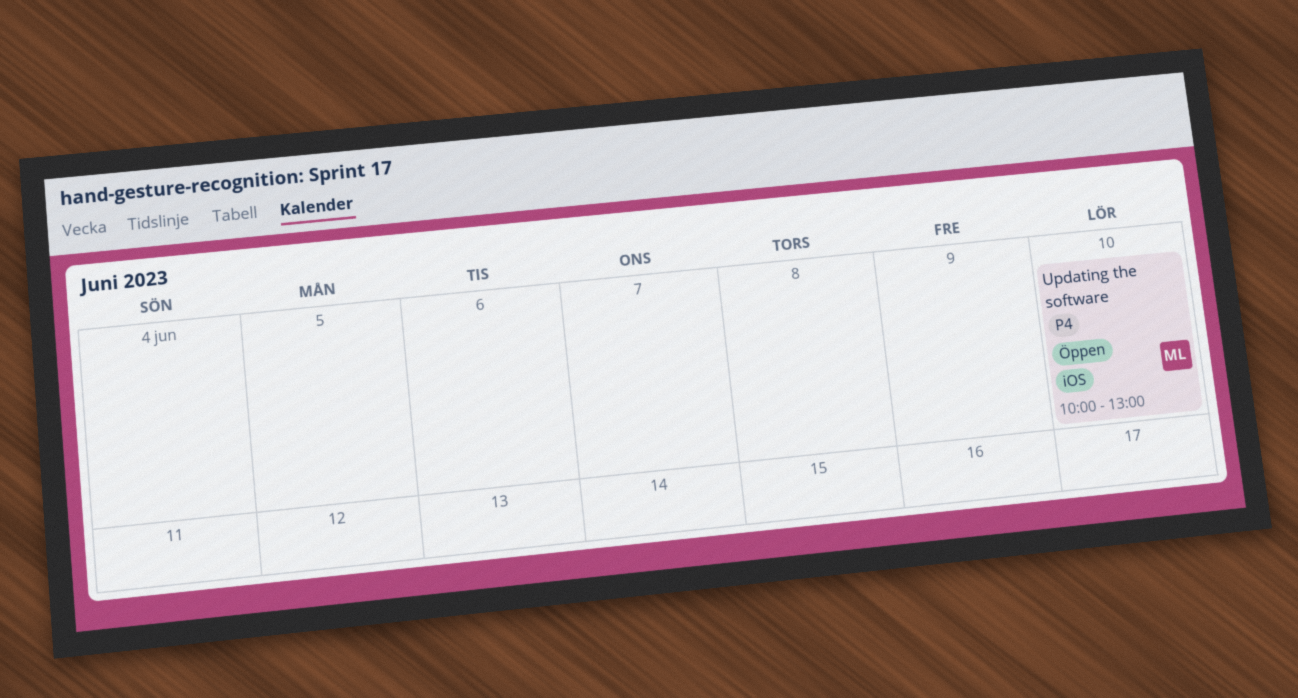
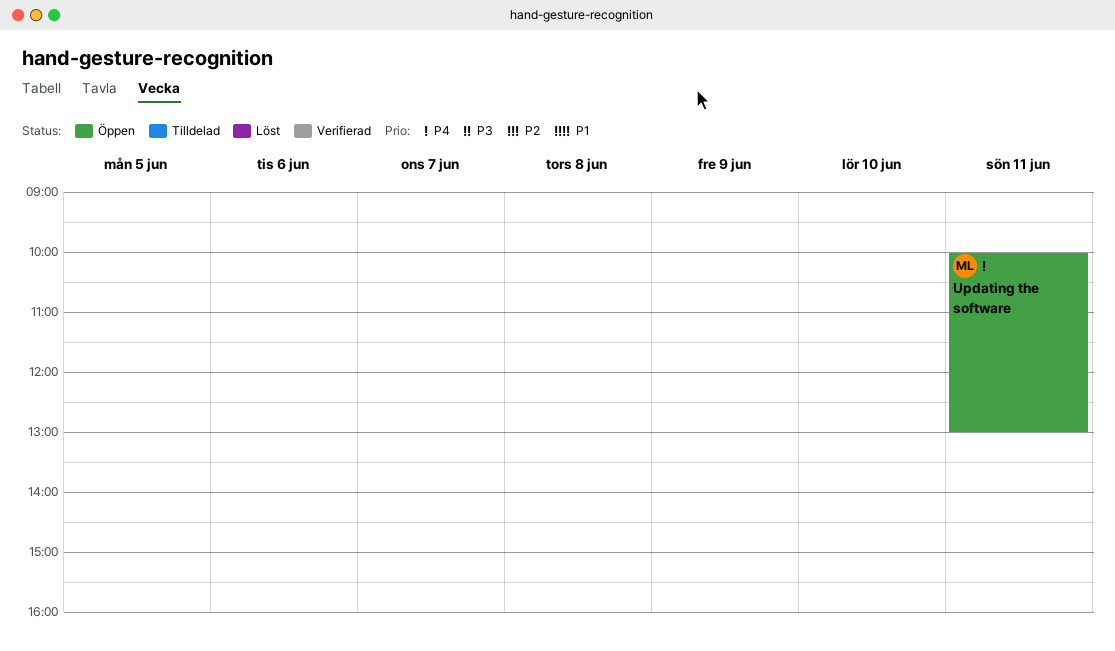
Updating the software, day: Jun 10 -> Jun 11

